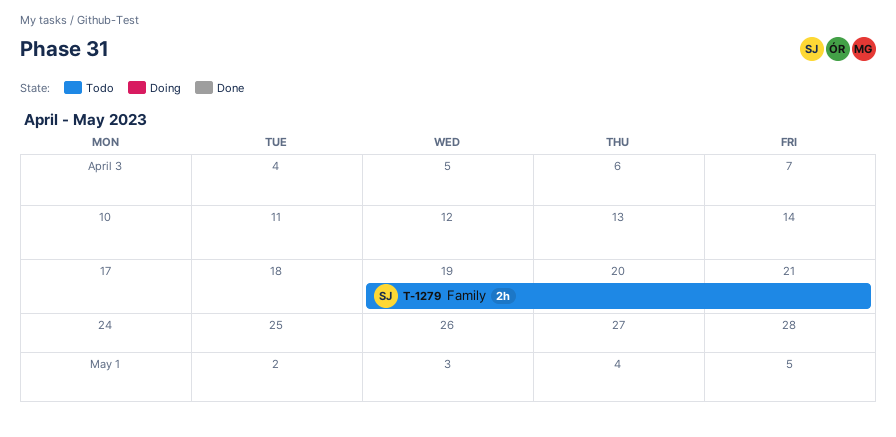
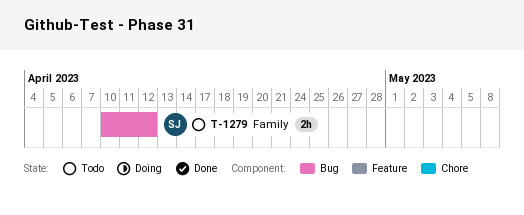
T-1279, start: Apr 19 -> Apr 10
T-1279, due: Apr 21 -> Apr 12

